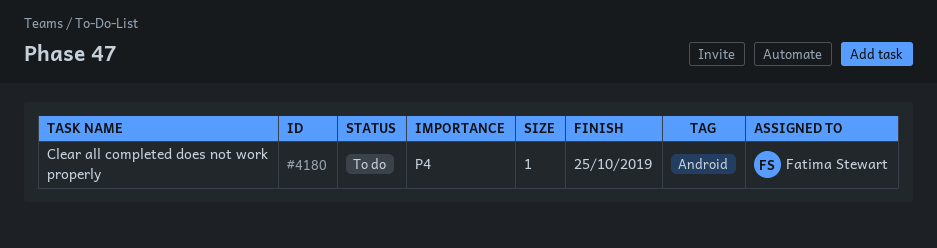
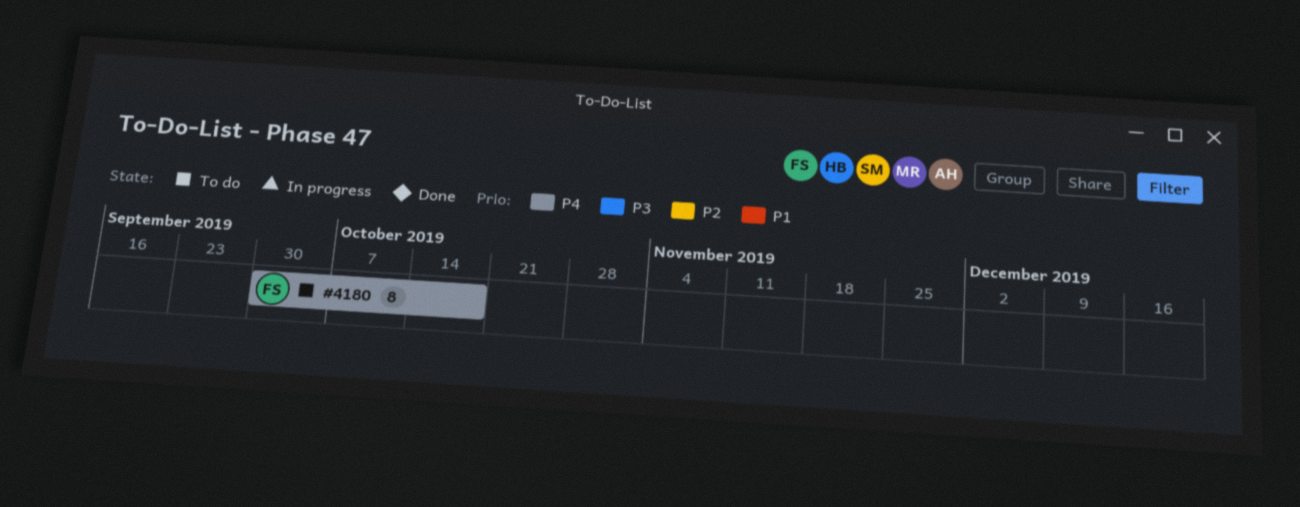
#4180, estimate: 1 -> 8
#4180, due: Oct 25 -> Oct 18

